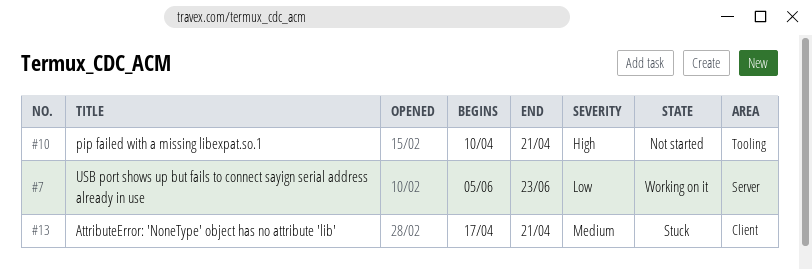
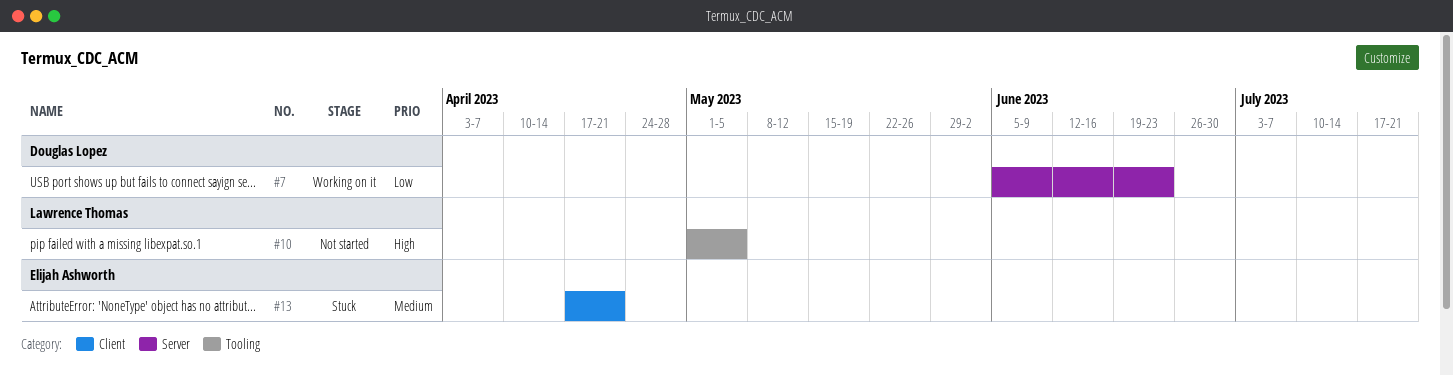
#10, start: Apr 10 -> May 1
#10, due: Apr 21 -> May 5

